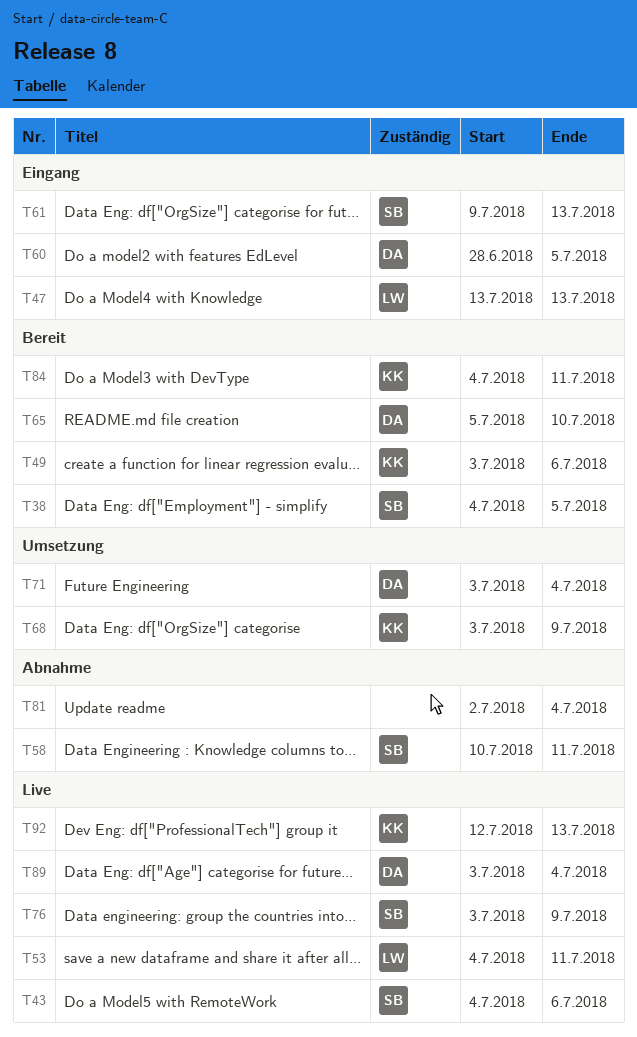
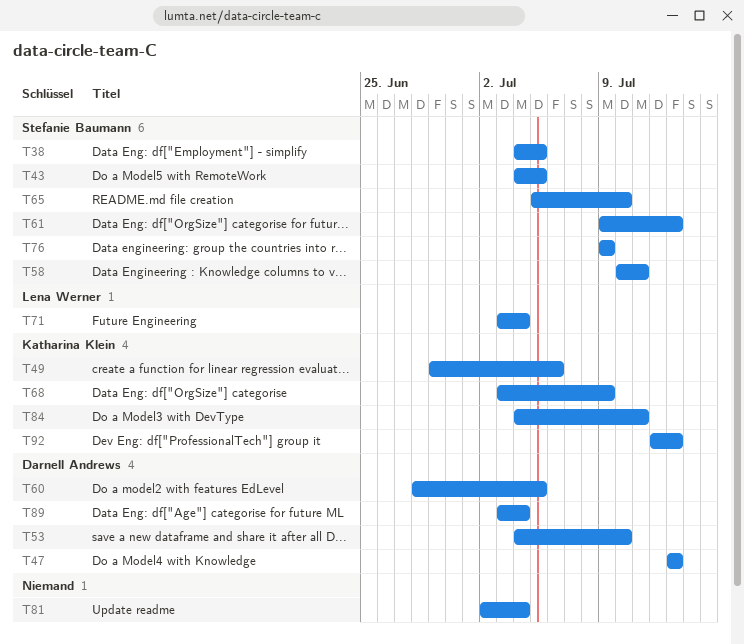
T43, due: Jul 6 -> Jul 5
T47, owner: Lena Werner -> Darnell Andrews
T49, start: Jul 3 -> Jun 29
T53, owner: Lena Werner -> Darnell Andrews
T53, due: Jul 11 -> Jul 10
T65, owner: Darnell Andrews -> Stefanie Baumann
T71, owner: Darnell Andrews -> Lena Werner
T76, start: Jul 3 -> Jul 9

